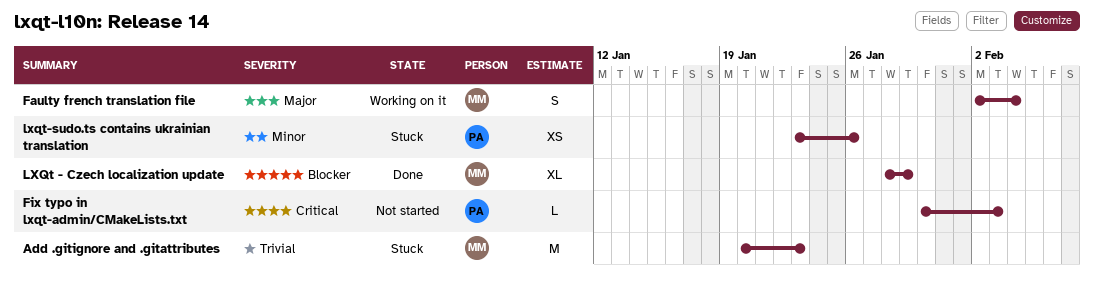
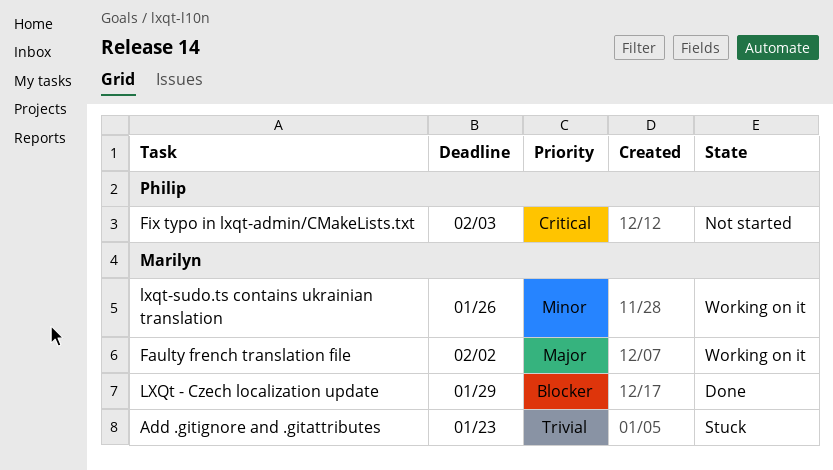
Faulty french translation file, due: Feb 4 -> Feb 2
lxqt-sudo.ts contains ukrainian translation, status: Stuck -> Working on it
lxqt-sudo.ts contains ukrainian translation, owner: Philip -> Marilyn

